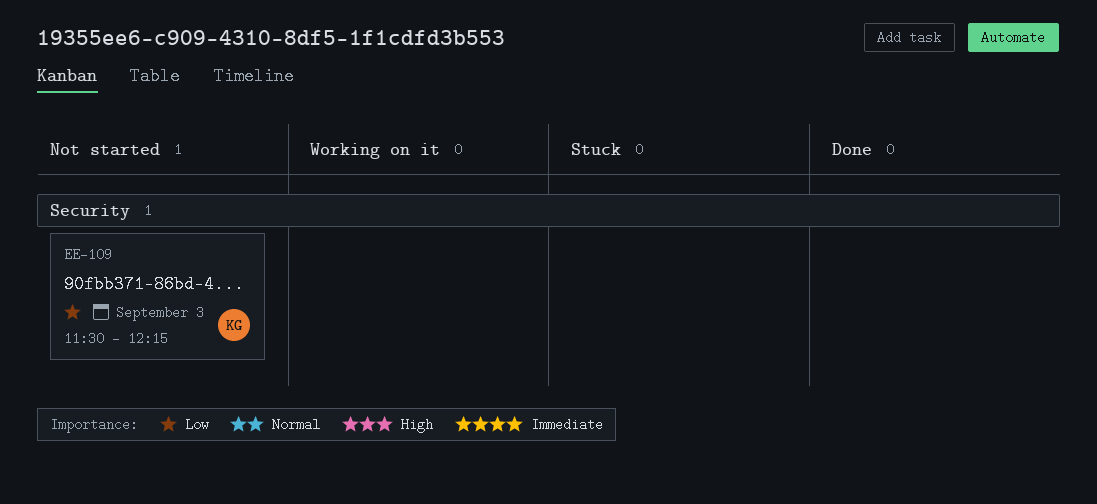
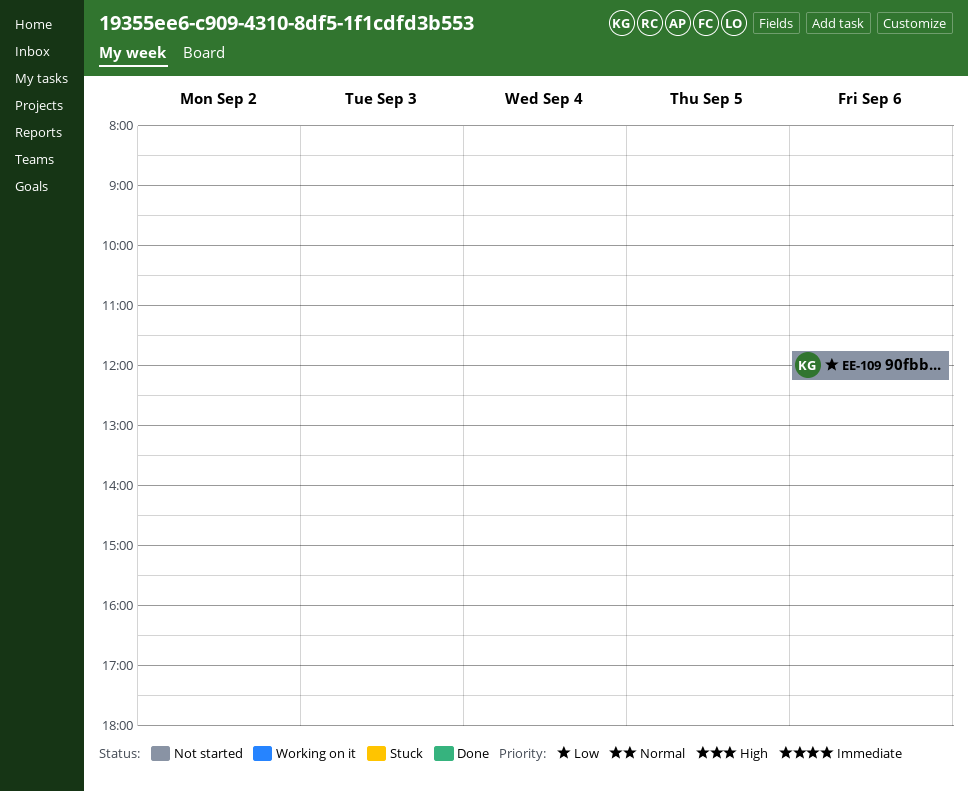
EE-109, day: Sep 3 -> Sep 6
EE-109, begins: 11:30 -> 11:45

